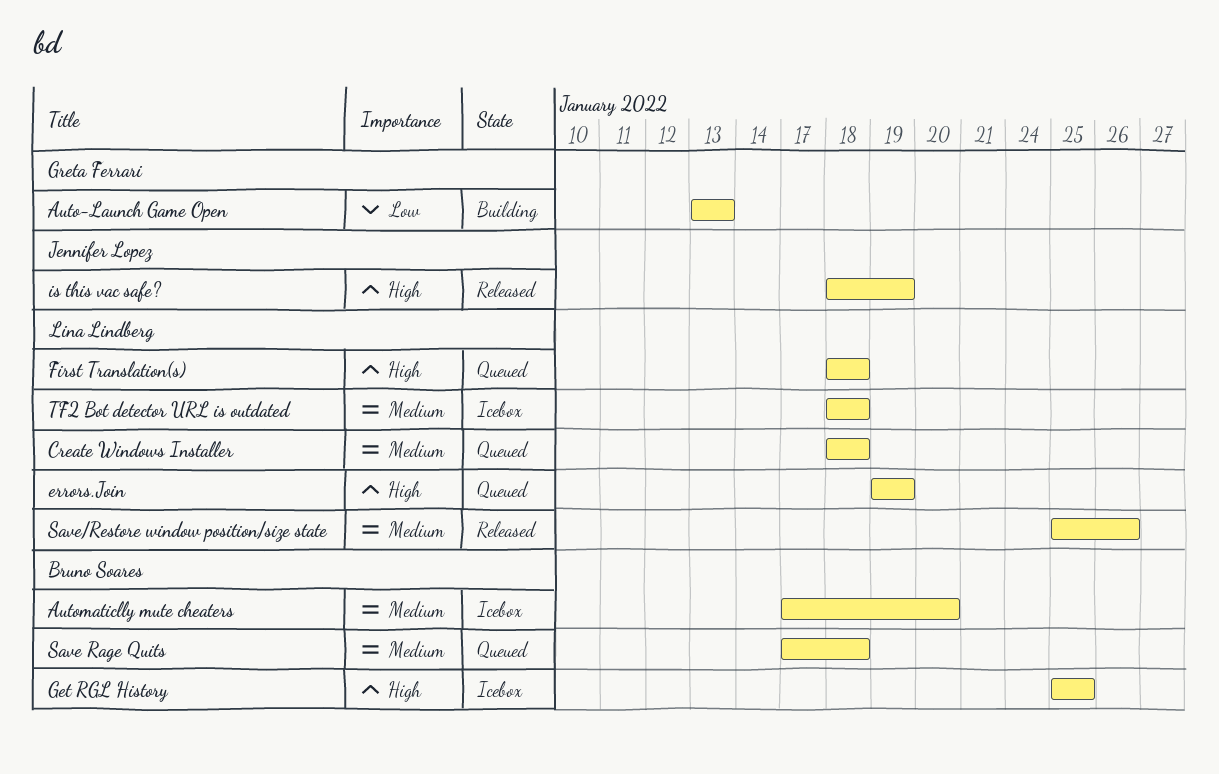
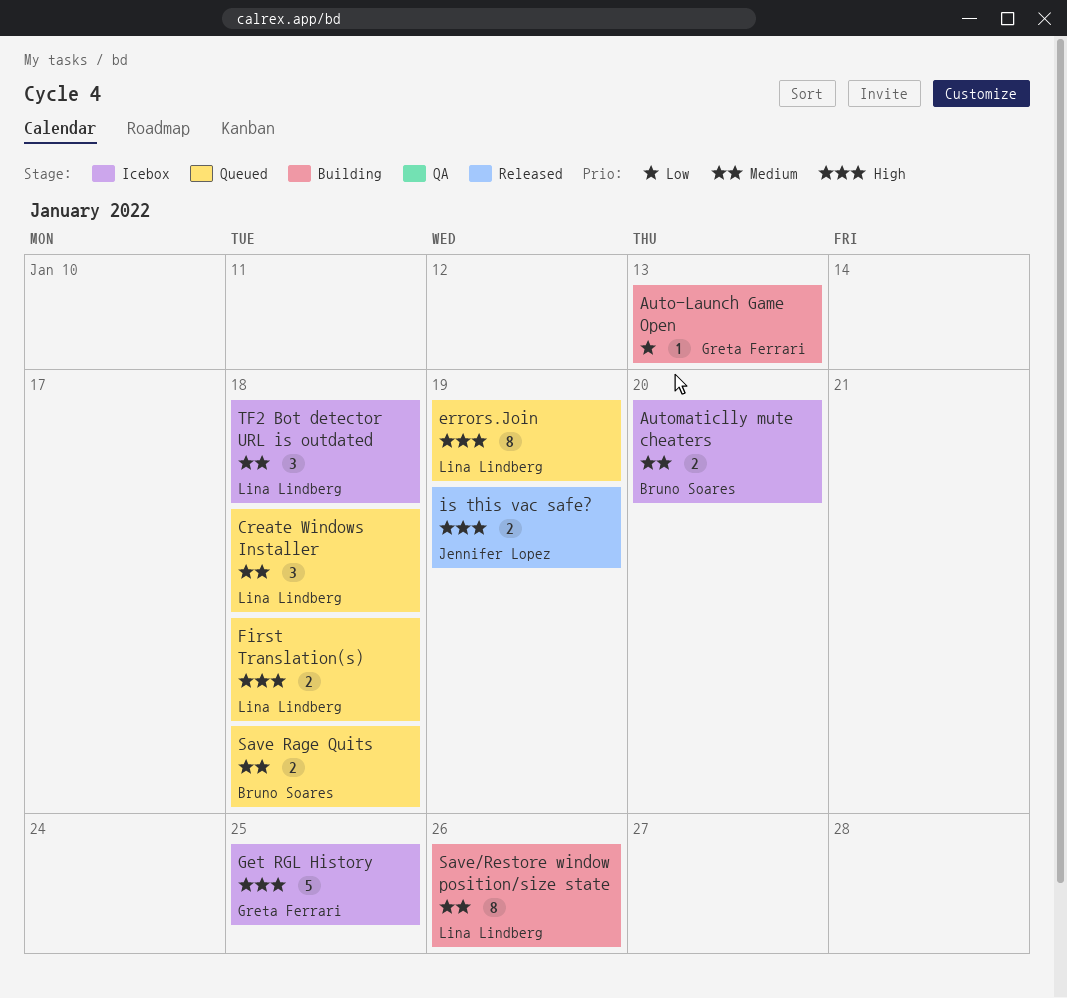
Get RGL History, owner: Bruno Soares -> Greta Ferrari
Save/Restore window position/size state, status: Released -> Building

